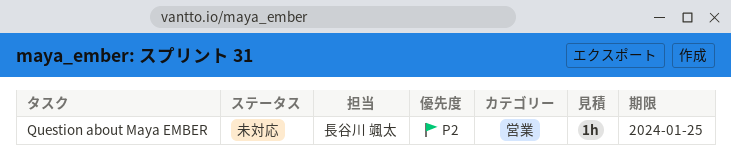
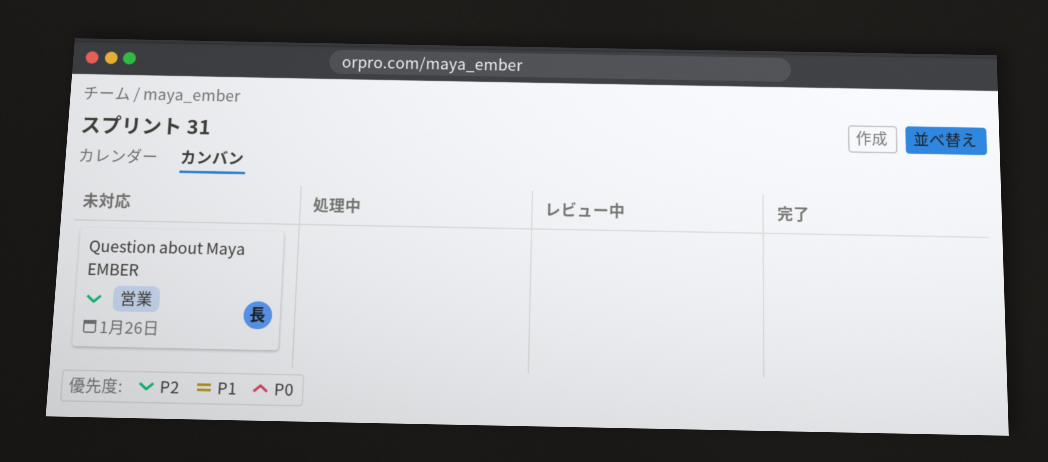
Question about Maya EMBER, due: Jan 25 -> Jan 26

